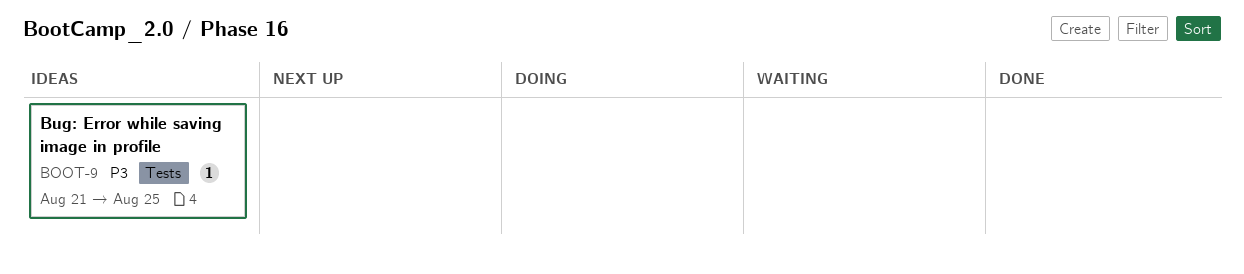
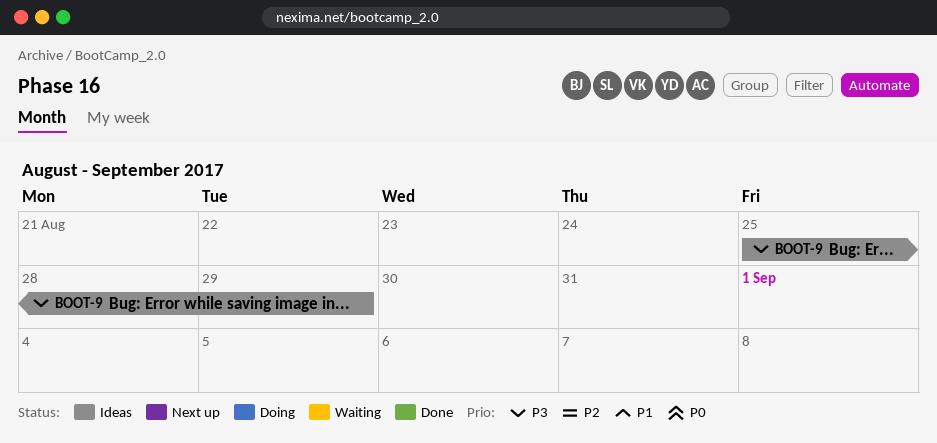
BOOT-9, start: Aug 21 -> Aug 25
BOOT-9, due: Aug 25 -> Aug 29

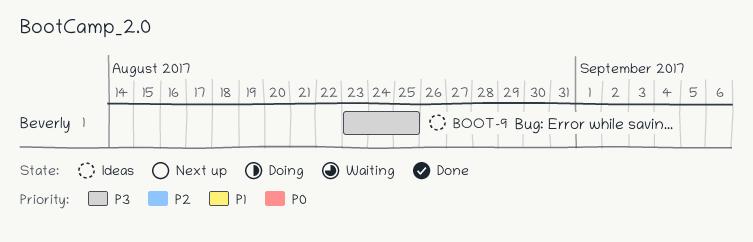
BOOT-9, start: Aug 25 -> Aug 23
BOOT-9, due: Aug 29 -> Aug 25

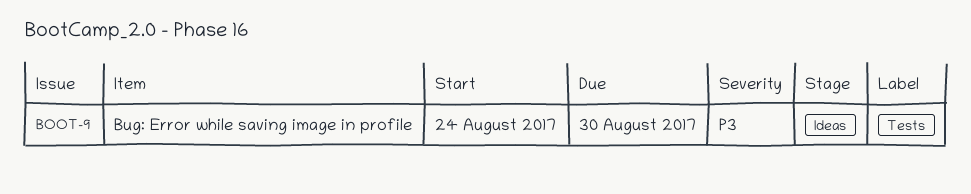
BOOT-9, start: Aug 23 -> Aug 24
BOOT-9, due: Aug 25 -> Aug 30

